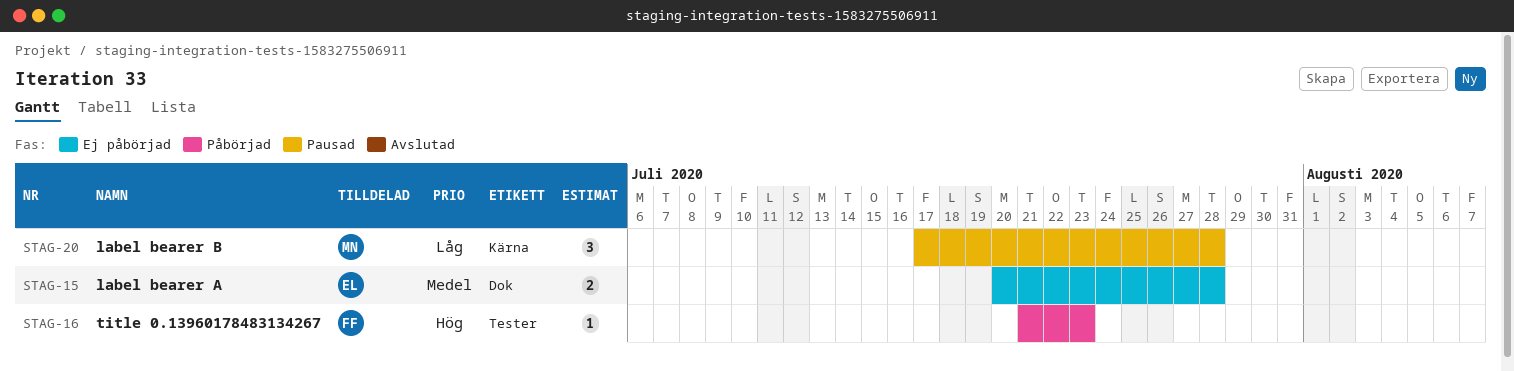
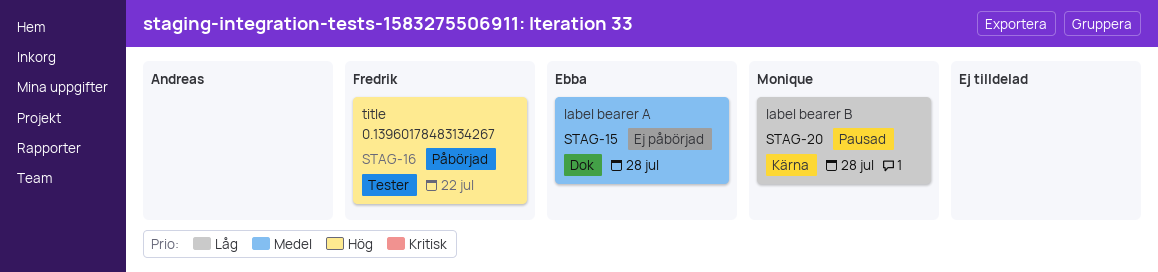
STAG-16, due: Jul 23 -> Jul 22

